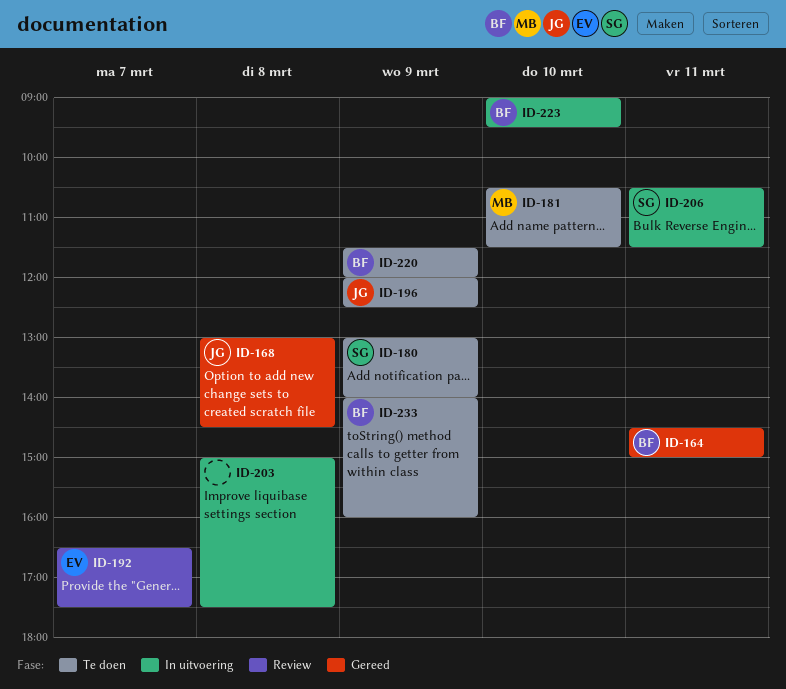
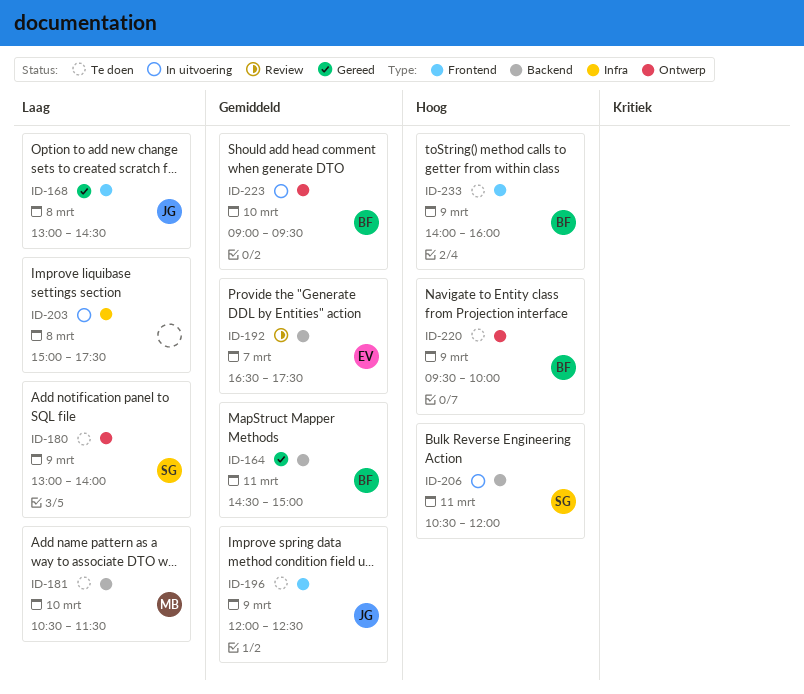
ID-206, ends: 11:30 -> 12:00
ID-220, begins: 11:30 -> 09:30
ID-220, ends: 12:00 -> 10:00

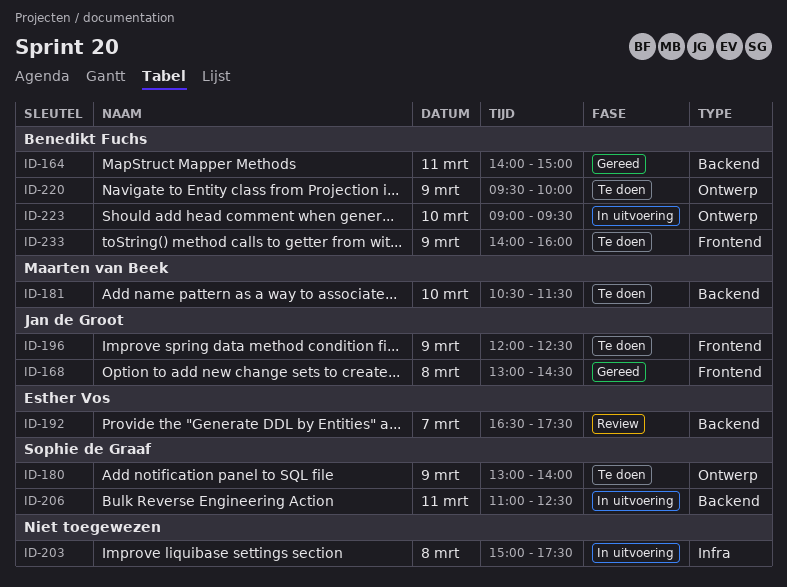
ID-164, begins: 14:30 -> 14:00
ID-206, begins: 10:30 -> 11:00
ID-206, ends: 12:00 -> 12:30

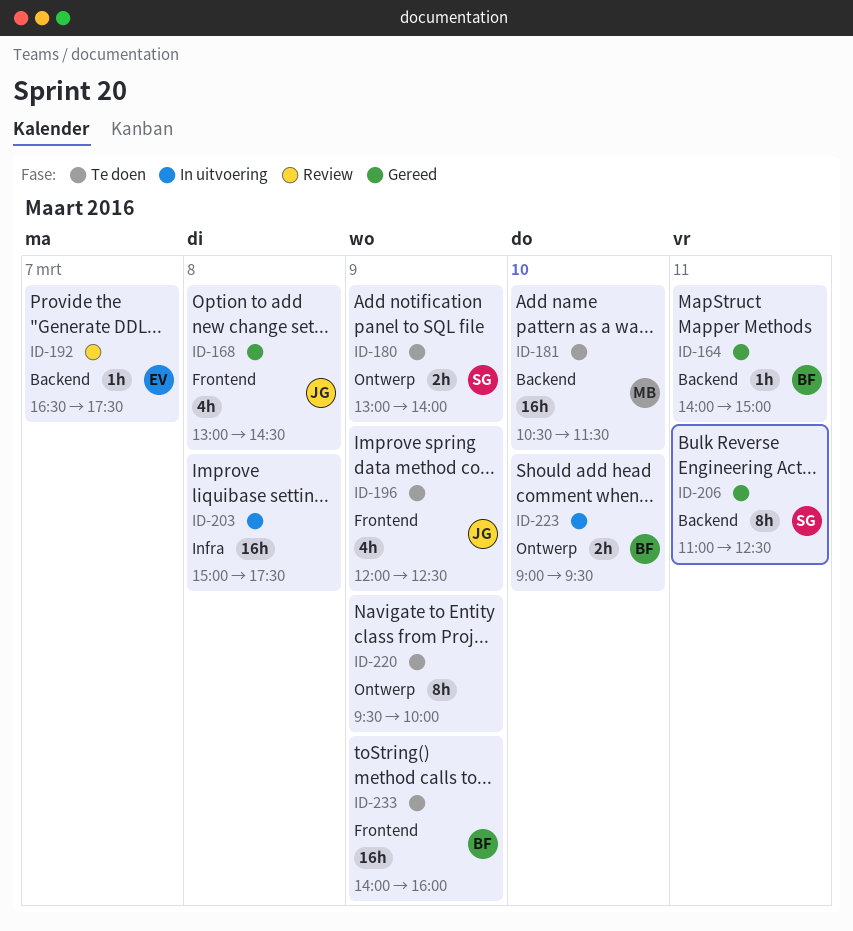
ID-206, status: In uitvoering -> Gereed
ID-220, owner: Benedikt Fuchs -> none

